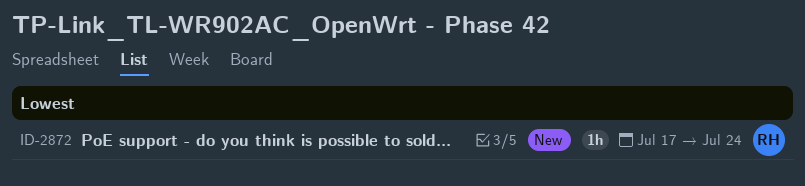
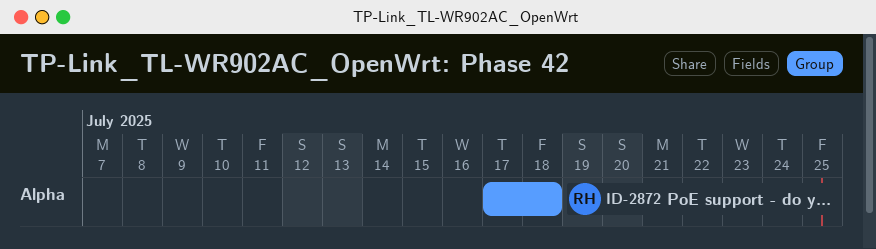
ID-2872, due: Jul 24 -> Jul 18

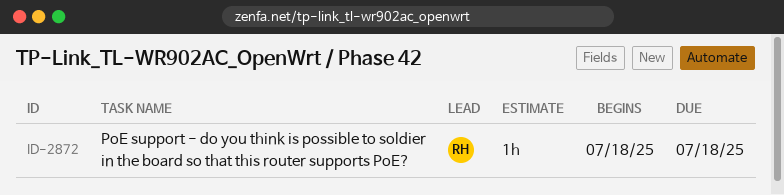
ID-2872, start: Jul 17 -> Jul 18

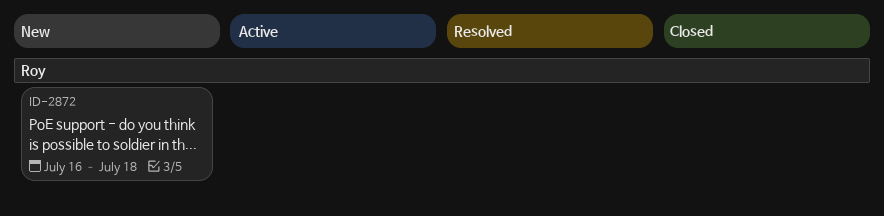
ID-2872, start: Jul 18 -> Jul 16

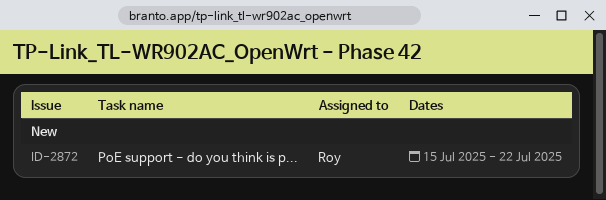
ID-2872, start: Jul 16 -> Jul 15
ID-2872, due: Jul 18 -> Jul 22

